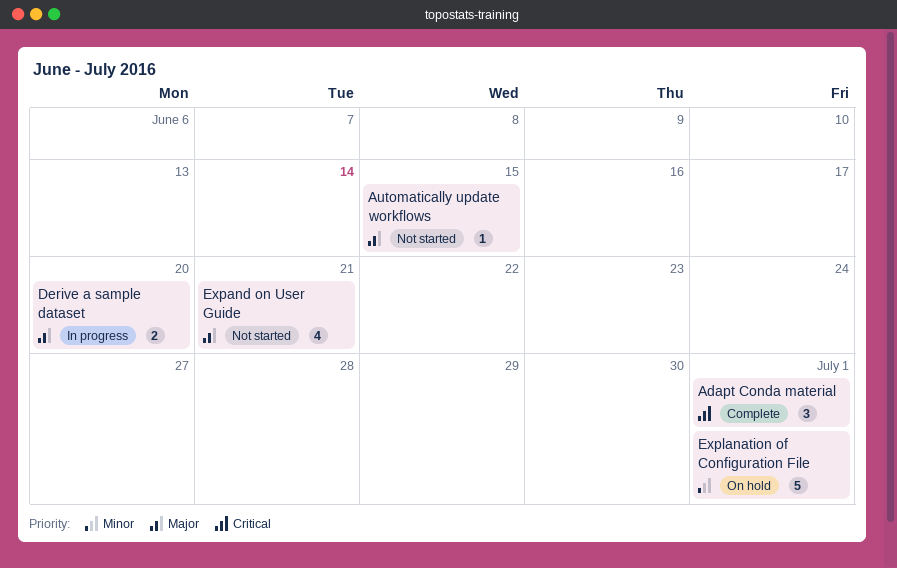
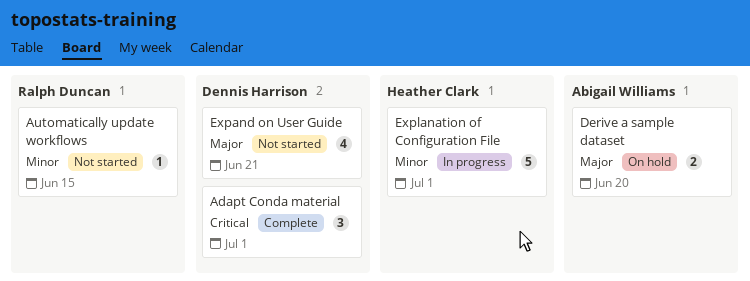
Automatically update workflows, priority: Major -> Minor
Derive a sample dataset, status: In progress -> On hold
Explanation of Configuration File, status: On hold -> In progress

